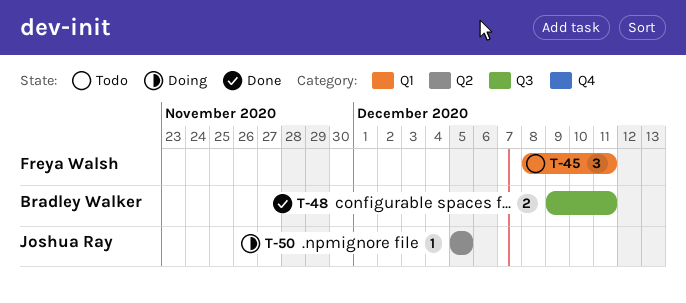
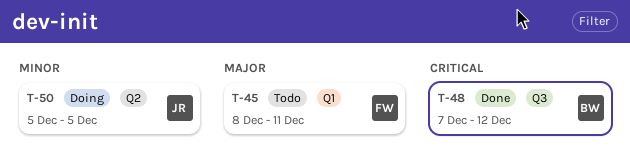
T-48, start: Dec 9 -> Dec 7
T-48, due: Dec 11 -> Dec 12

